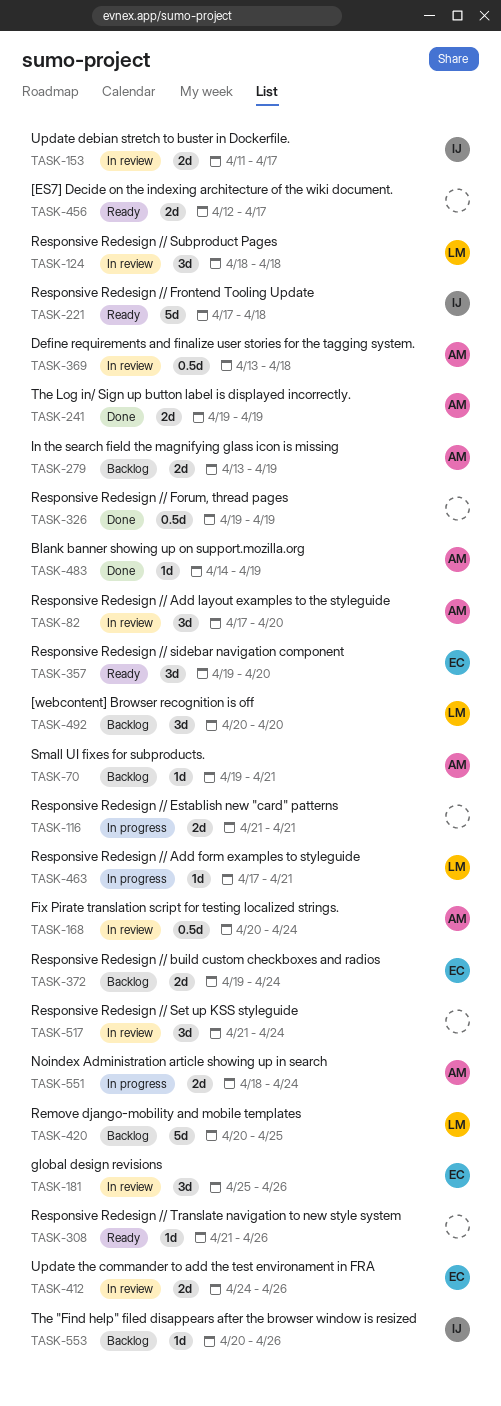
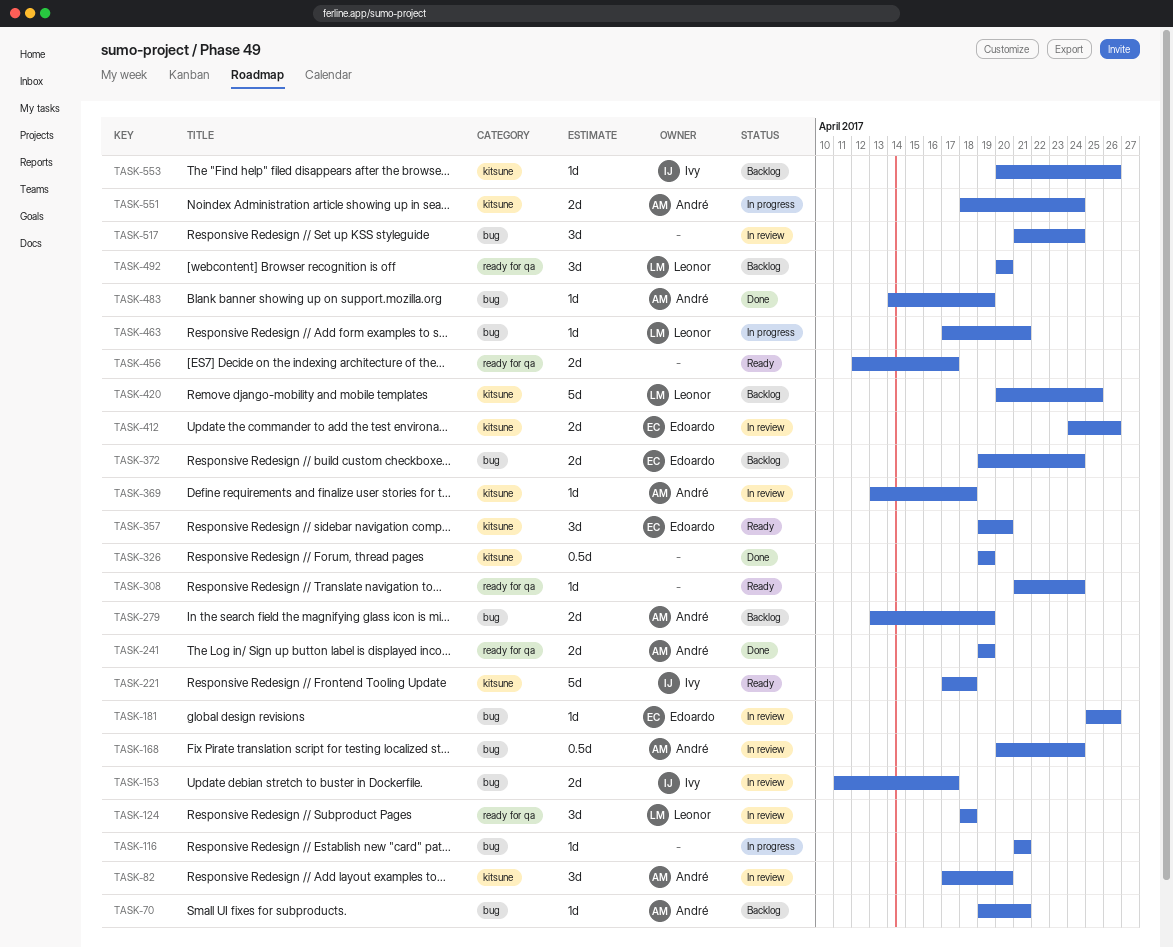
TASK-116, estimate: 2d -> 1d
TASK-181, estimate: 3d -> 1d
TASK-308, due: Apr 26 -> Apr 24
TASK-369, estimate: 0.5d -> 1d

